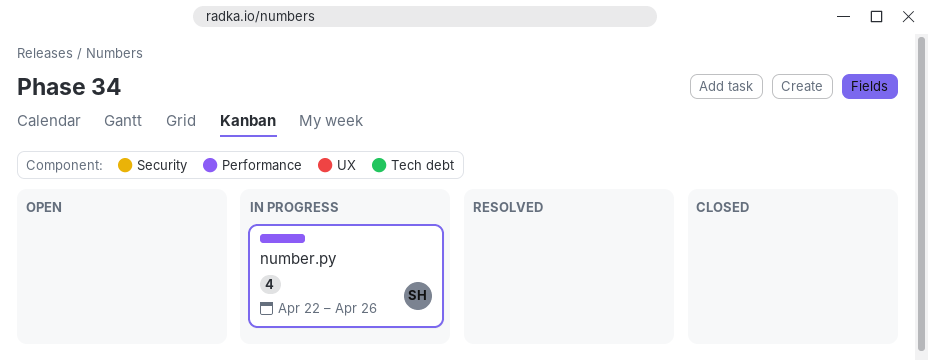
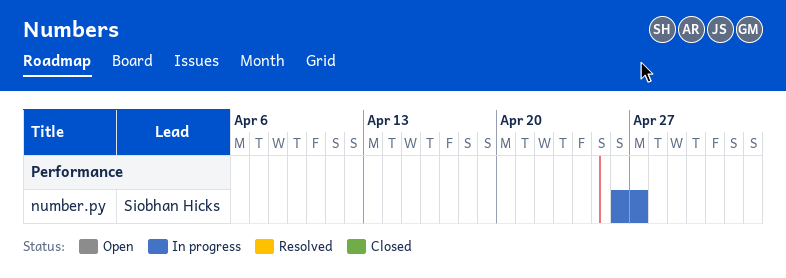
number.py, start: Apr 22 -> Apr 26
number.py, due: Apr 26 -> Apr 27

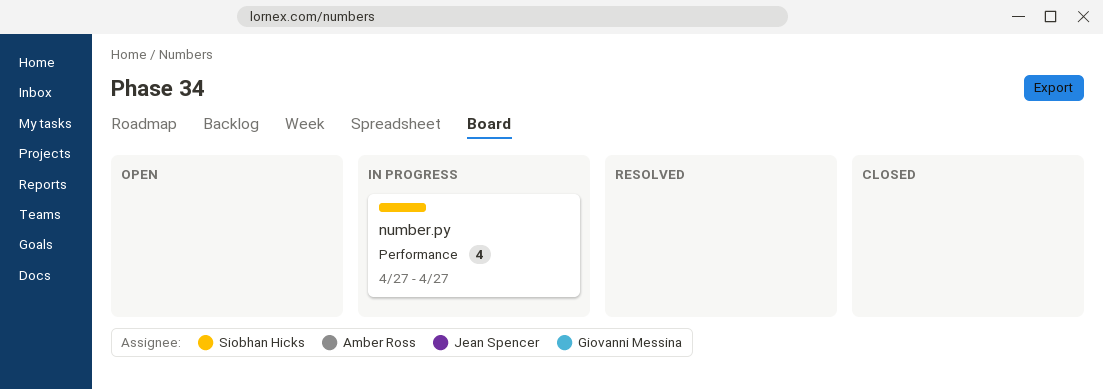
number.py, start: Apr 26 -> Apr 27

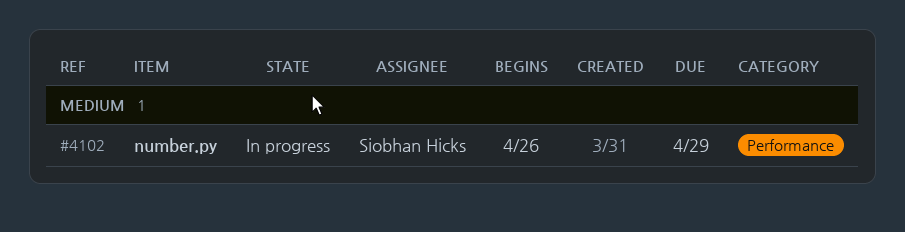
number.py, start: Apr 27 -> Apr 26
number.py, due: Apr 27 -> Apr 29

